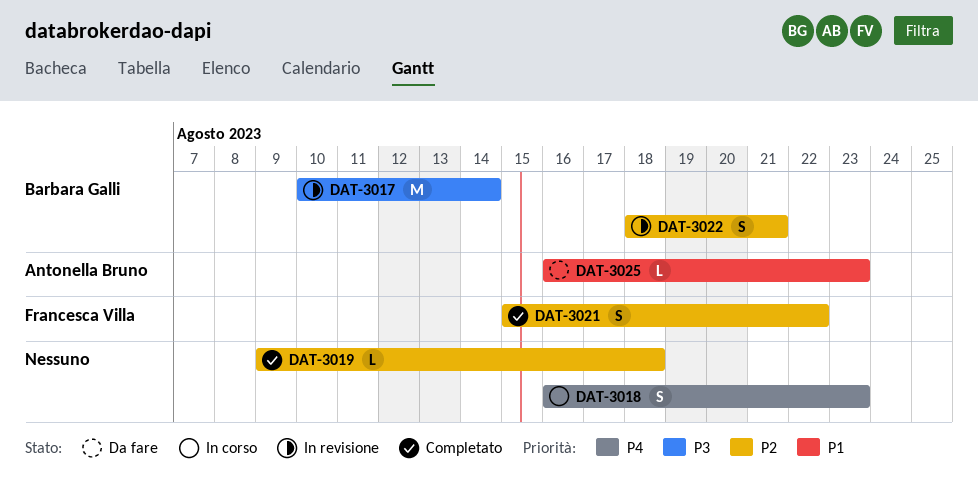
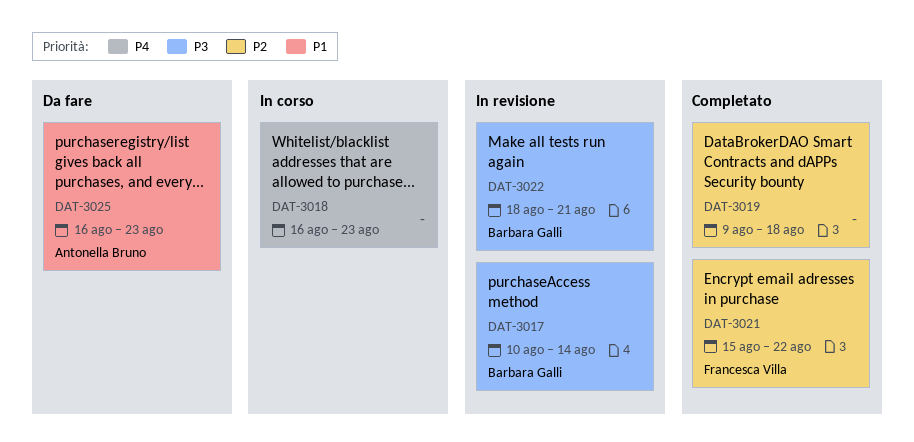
DAT-3022, priority: P2 -> P3

